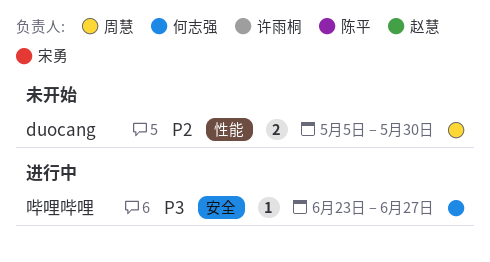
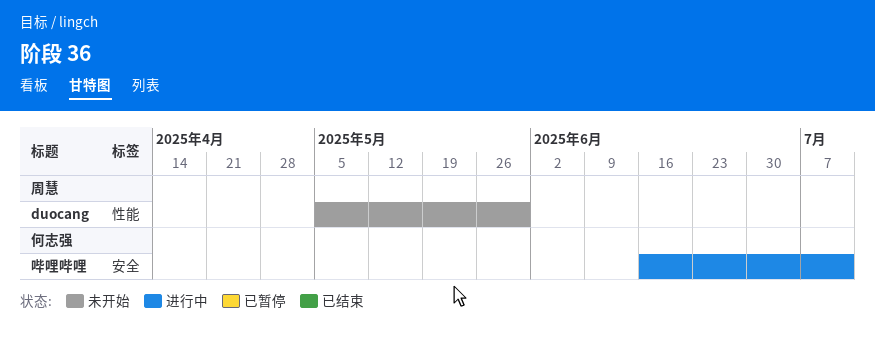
哔哩哔哩, start: Jun 23 -> Jun 16
哔哩哔哩, due: Jun 27 -> Jul 11

